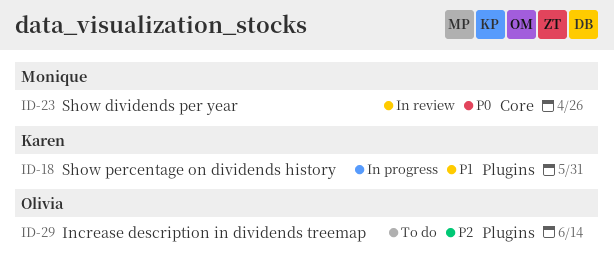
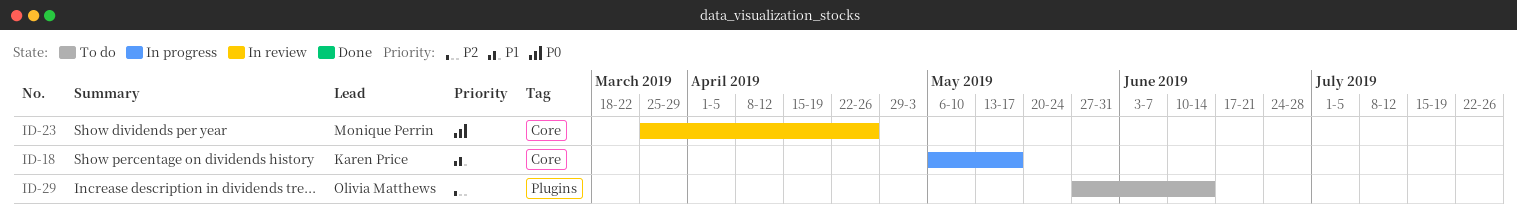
ID-18, label: Plugins -> Core
ID-18, due: May 31 -> May 17

